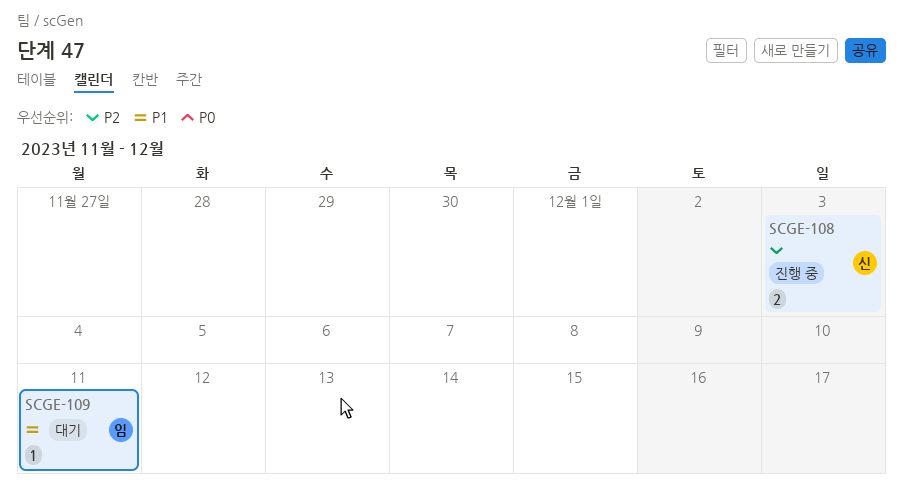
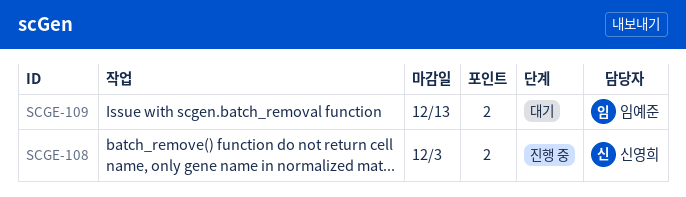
SCGE-109, estimate: 1 -> 2
SCGE-109, due: Dec 11 -> Dec 13

